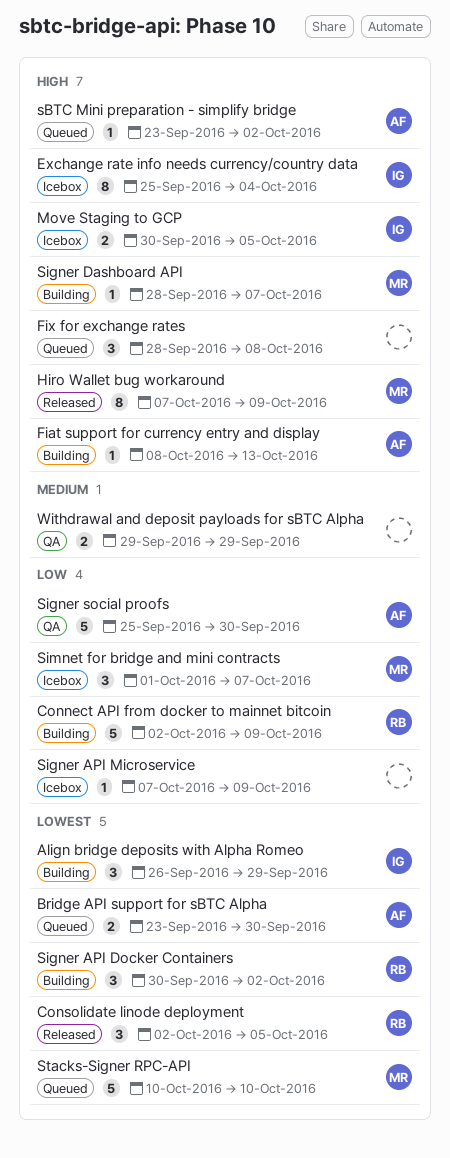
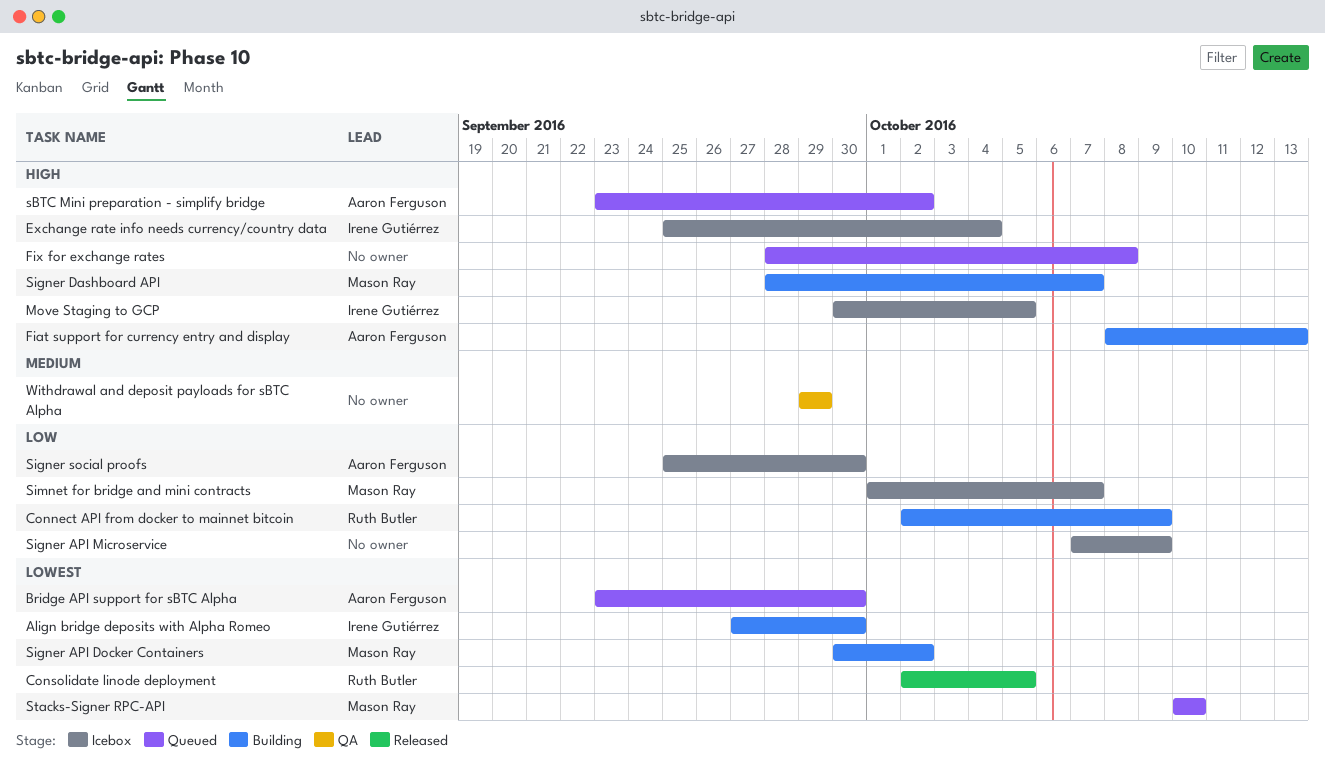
Align bridge deposits with Alpha Romeo, start: Sep 26 -> Sep 27
Align bridge deposits with Alpha Romeo, due: Sep 29 -> Sep 30
Hiro Wallet bug workaround: present -> none
Signer API Docker Containers, owner: Ruth Butler -> Mason Ray
Signer social proofs, status: QA -> Icebox

